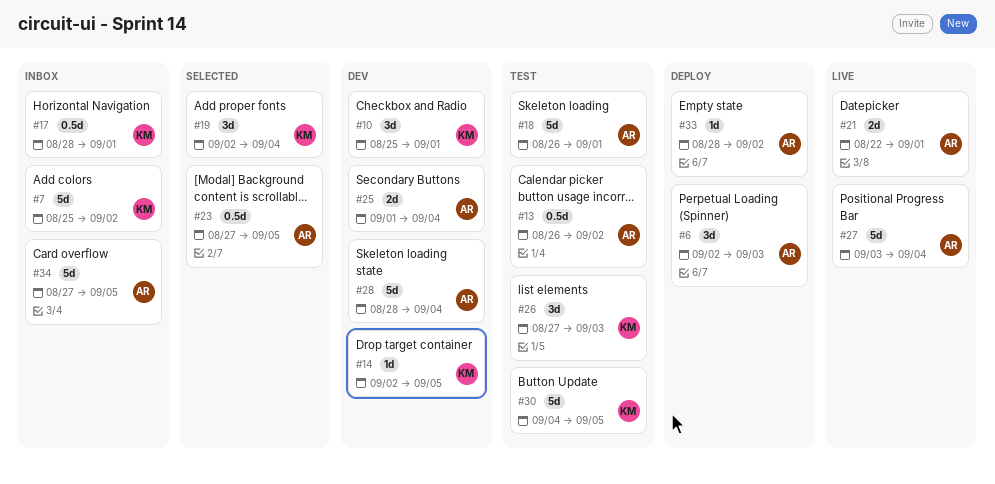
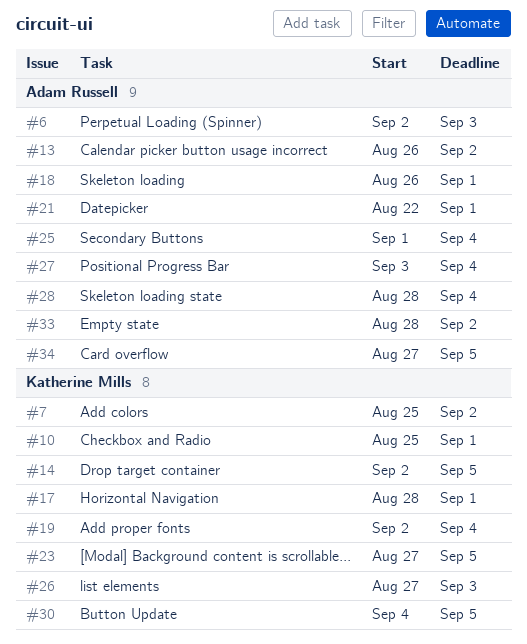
#23, owner: Adam Russell -> Katherine Mills

